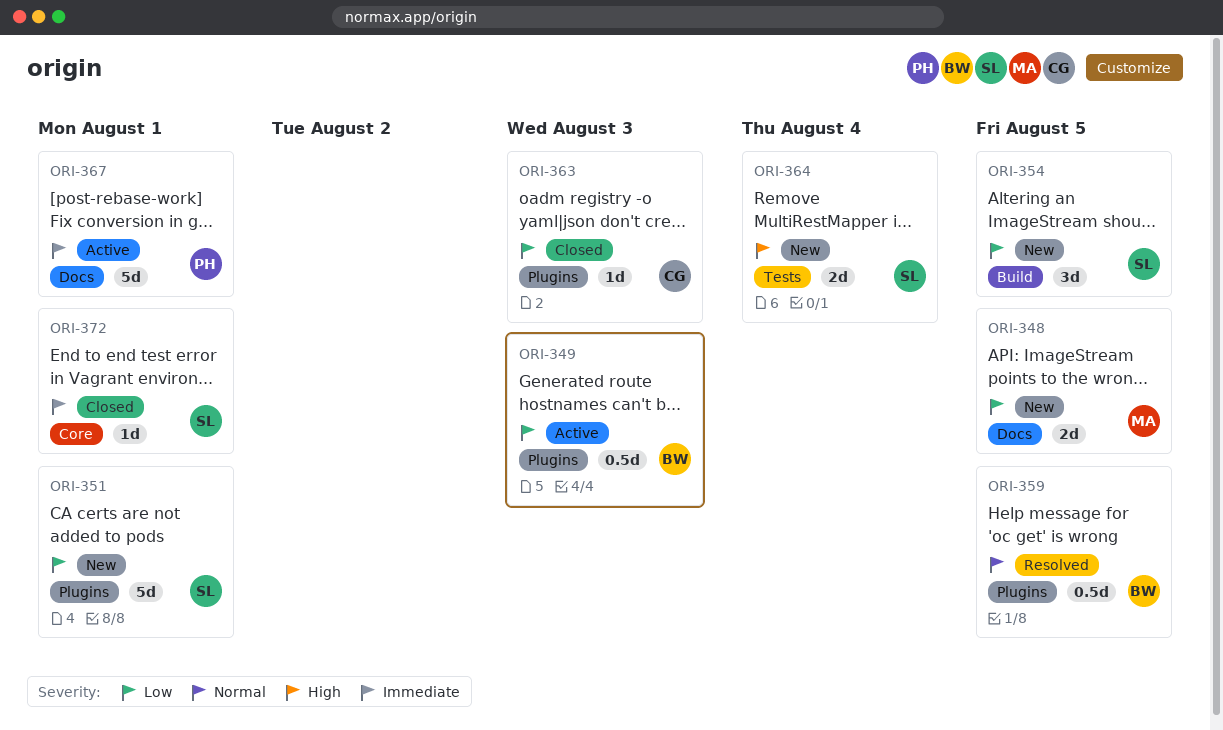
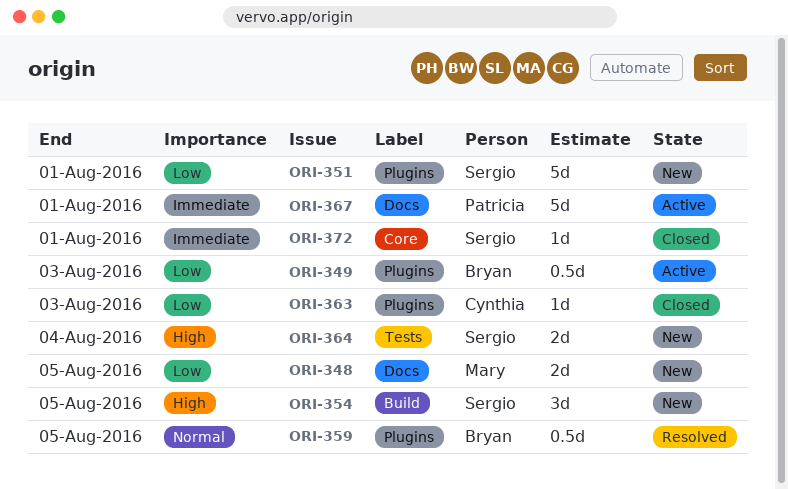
ORI-354, priority: Low -> High

